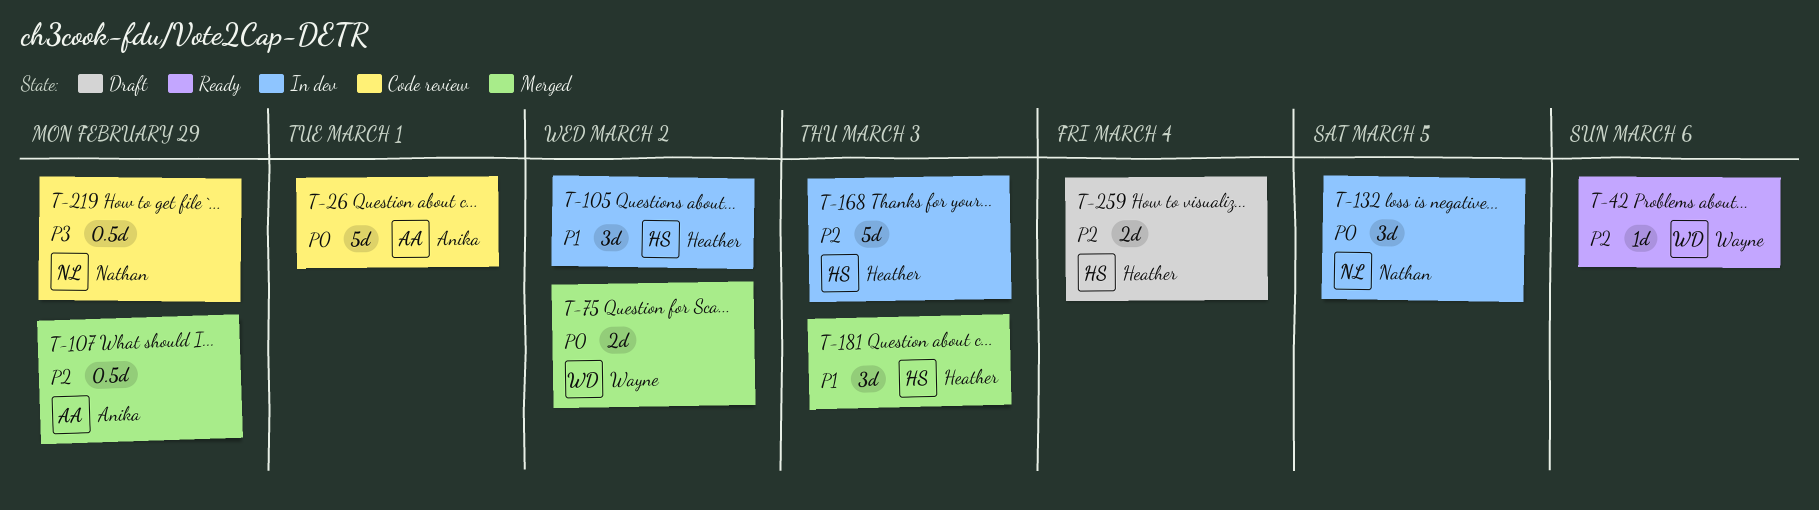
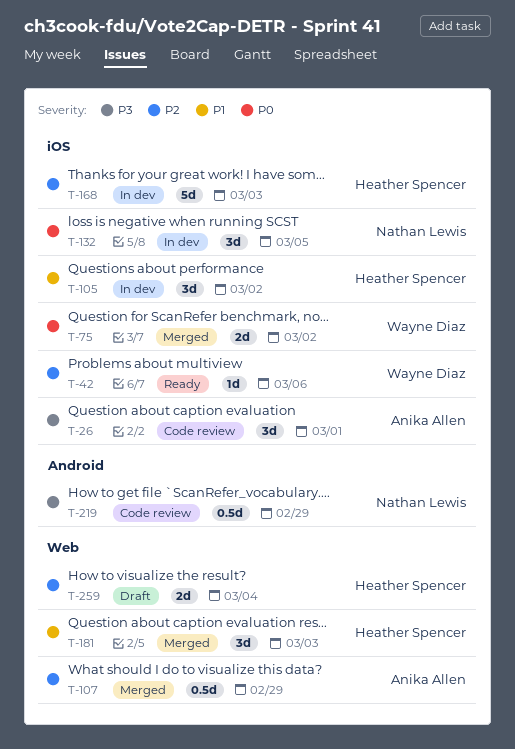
T-26, priority: P0 -> P3
T-26, estimate: 5d -> 3d

